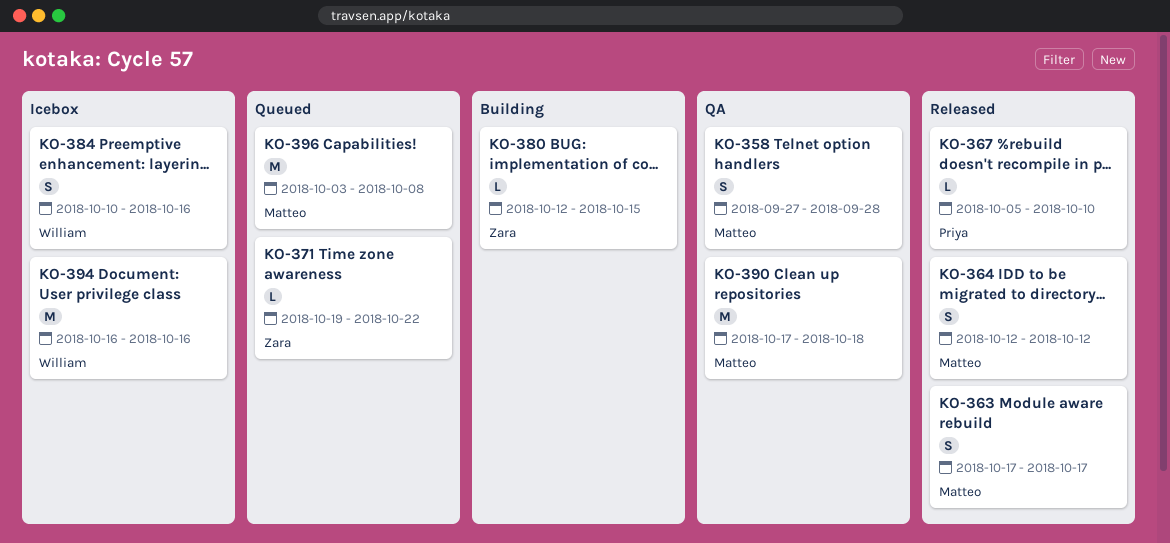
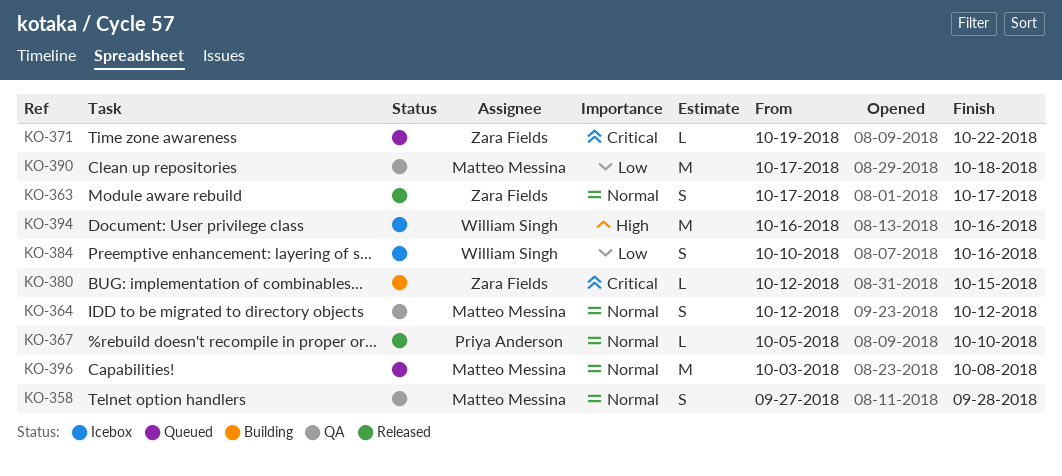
KO-363, owner: Matteo Messina -> Zara Fields
KO-364, status: Released -> QA

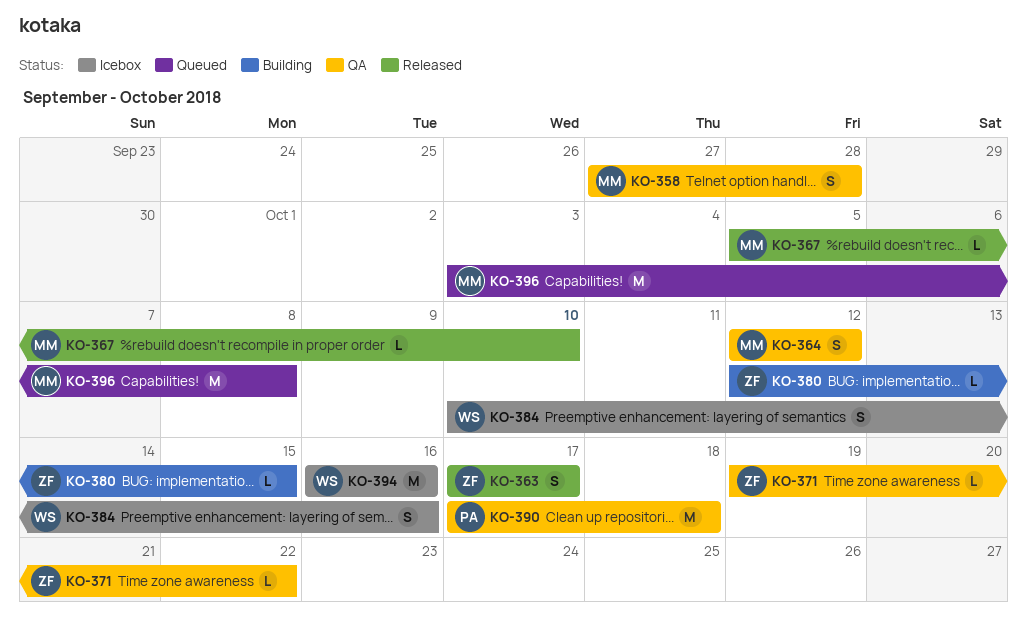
KO-367, owner: Priya Anderson -> Matteo Messina
KO-371, status: Queued -> QA
KO-390, owner: Matteo Messina -> Priya Anderson

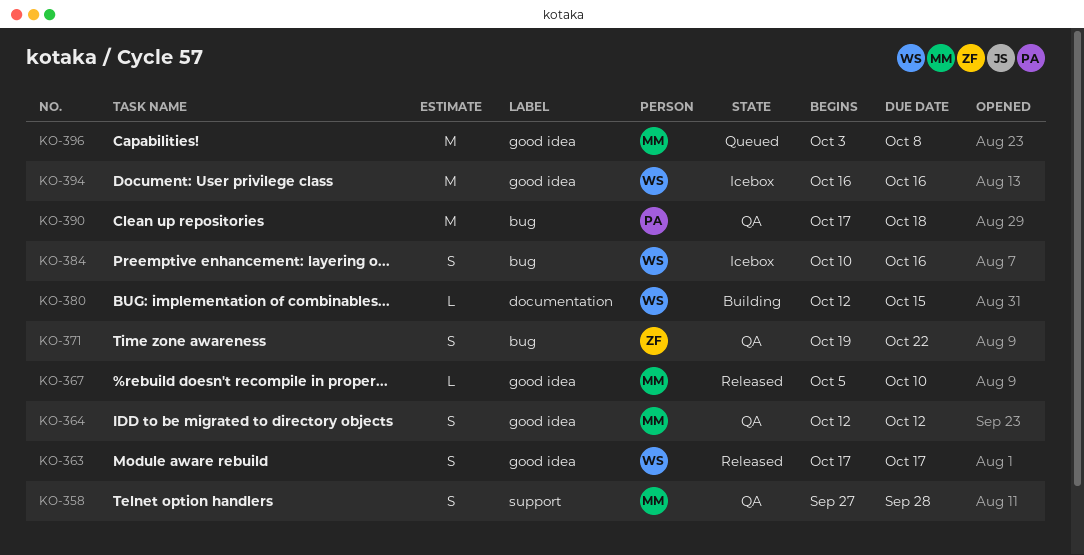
KO-363, owner: ZF -> WS
KO-371, estimate: L -> S
KO-380, owner: ZF -> WS

